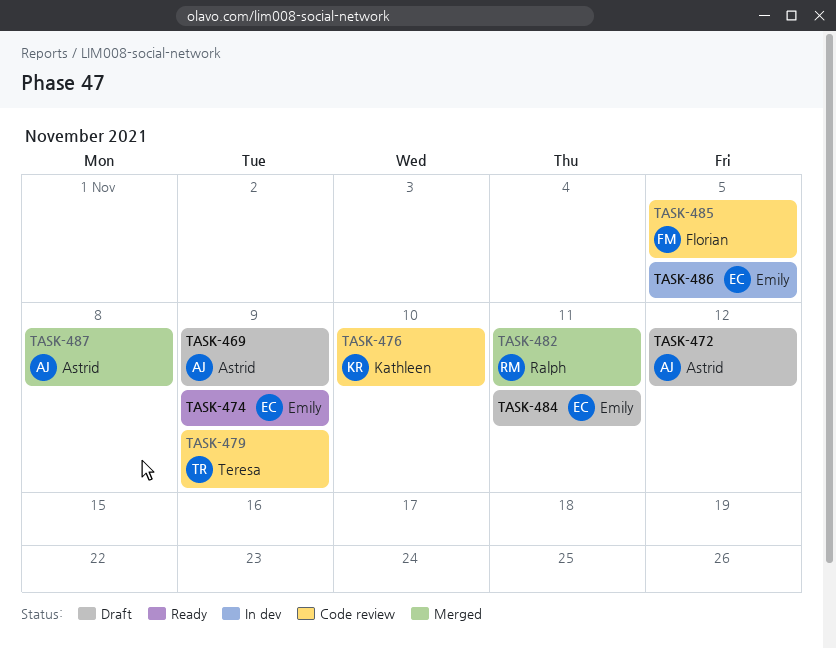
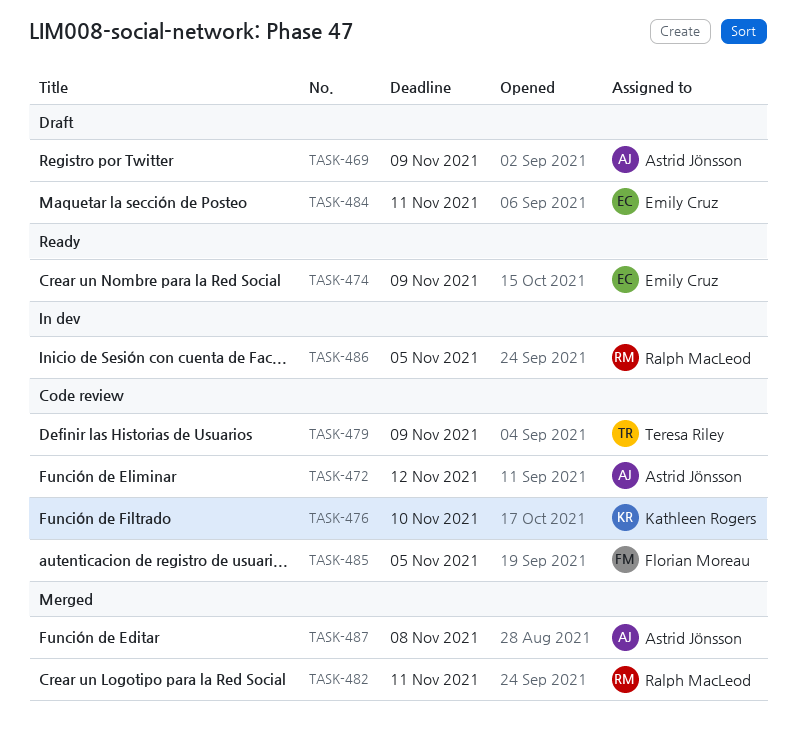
TASK-472, status: Draft -> Code review
TASK-486, owner: Emily Cruz -> Ralph MacLeod

